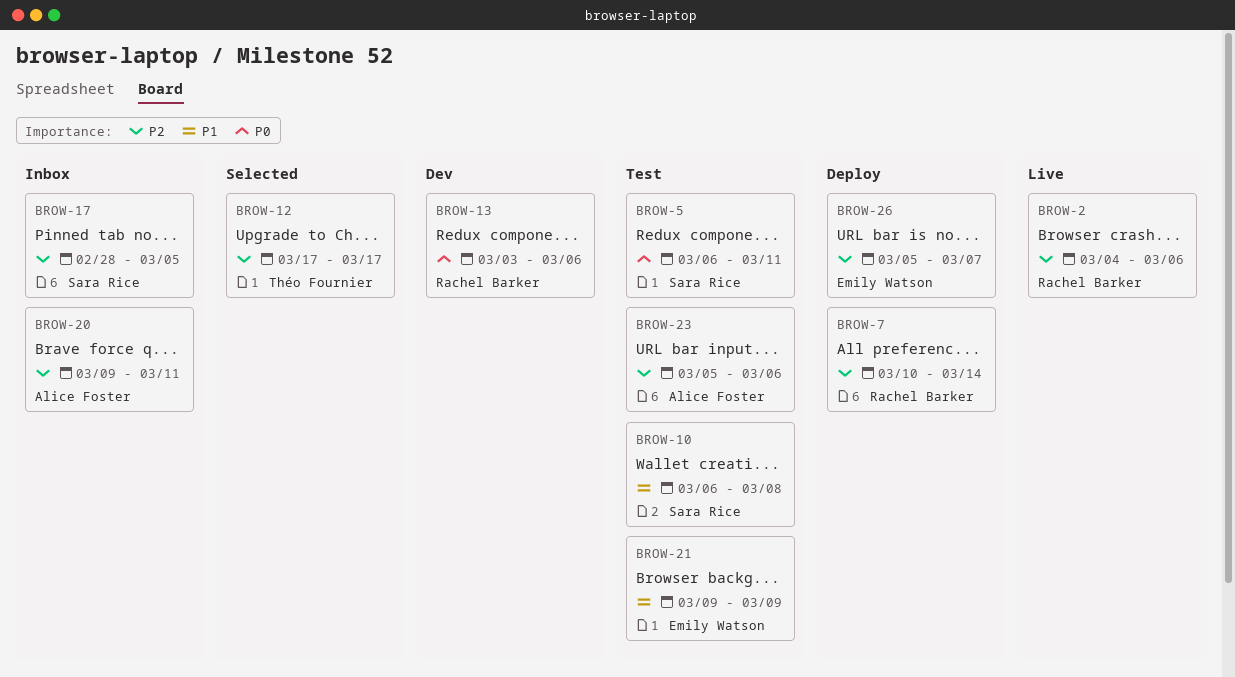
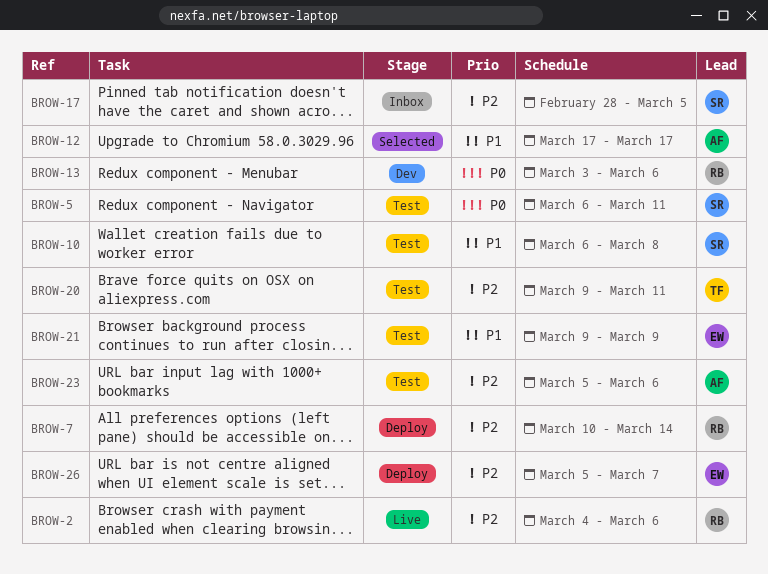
BROW-12, owner: Théo Fournier -> Alice Foster
BROW-12, priority: P2 -> P1
BROW-20, status: Inbox -> Test
BROW-20, owner: Alice Foster -> Théo Fournier

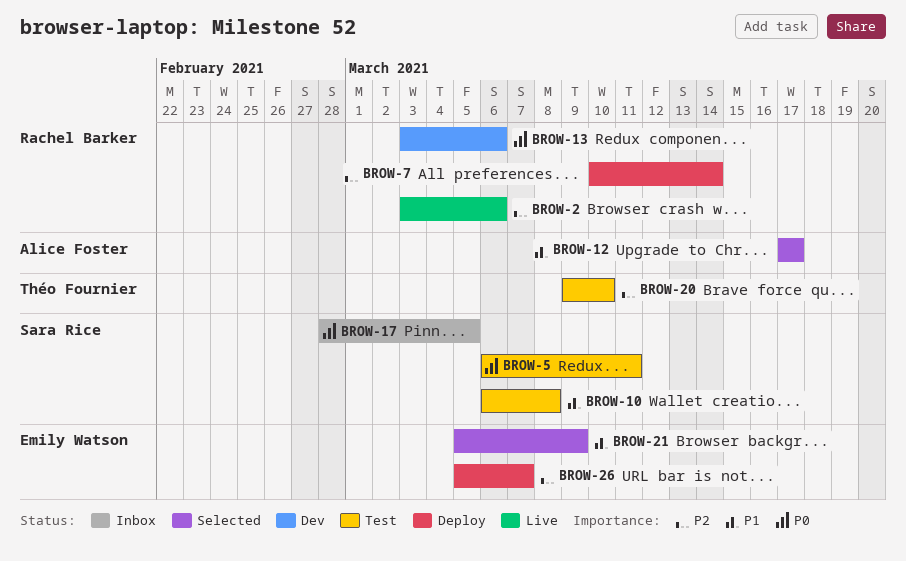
BROW-2, start: Mar 4 -> Mar 3
BROW-17, priority: P2 -> P0
BROW-20, due: Mar 11 -> Mar 10
BROW-21, status: Test -> Selected
BROW-21, start: Mar 9 -> Mar 5
BROW-23: present -> none

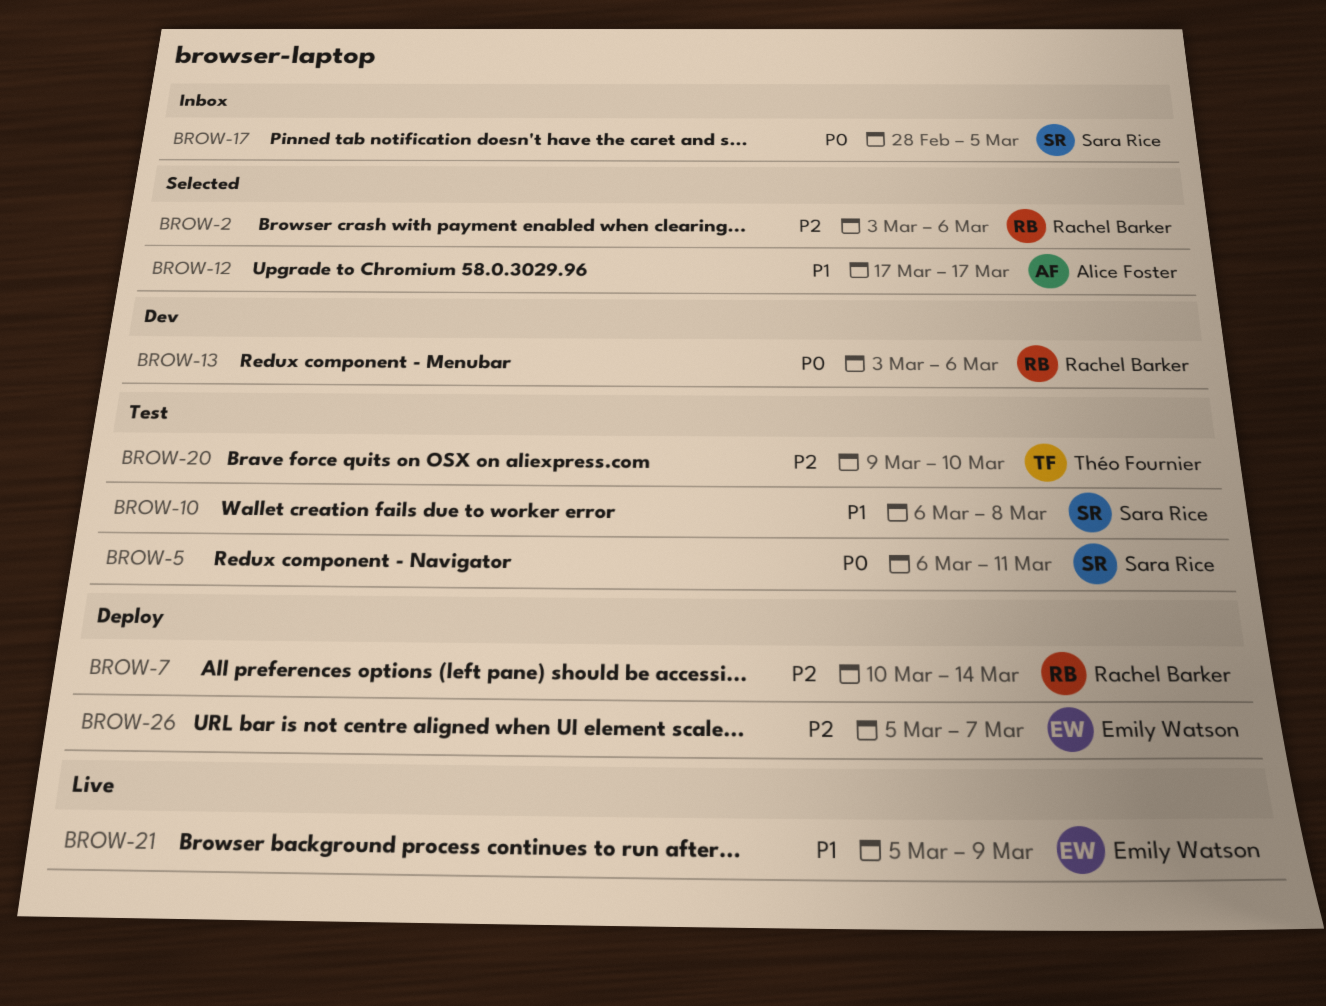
BROW-2, status: Live -> Selected
BROW-21, status: Selected -> Live

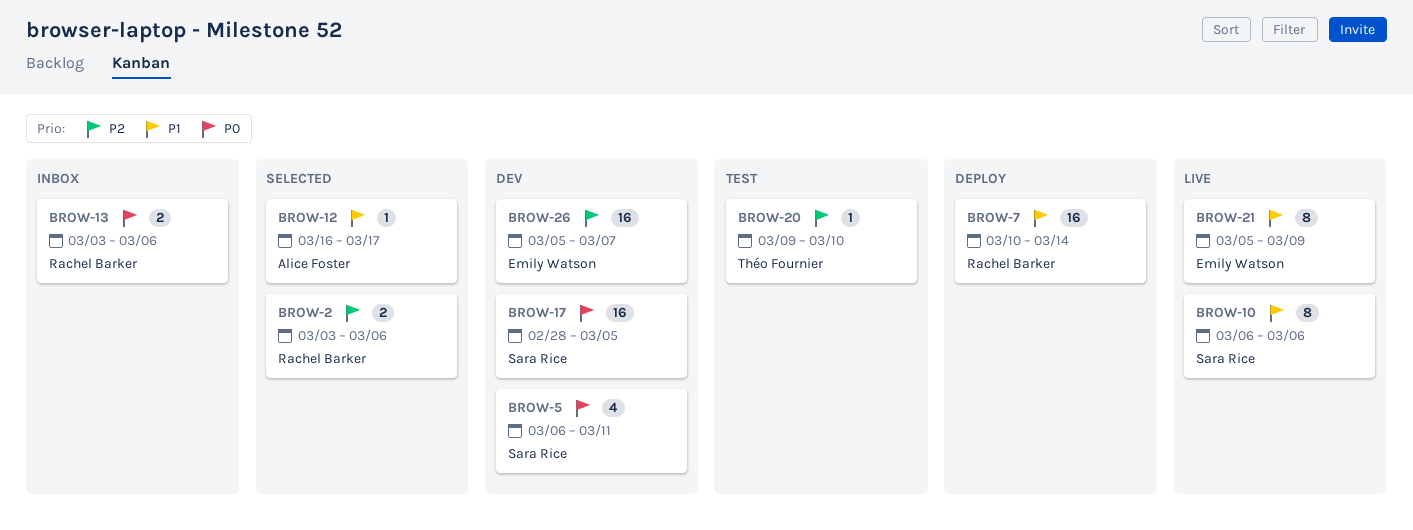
BROW-5, status: Test -> Dev
BROW-7, priority: P2 -> P1
BROW-10, status: Test -> Live
BROW-10, due: Mar 8 -> Mar 6
BROW-12, start: Mar 17 -> Mar 16
BROW-13, status: Dev -> Inbox
BROW-17, status: Inbox -> Dev
BROW-26, status: Deploy -> Dev

